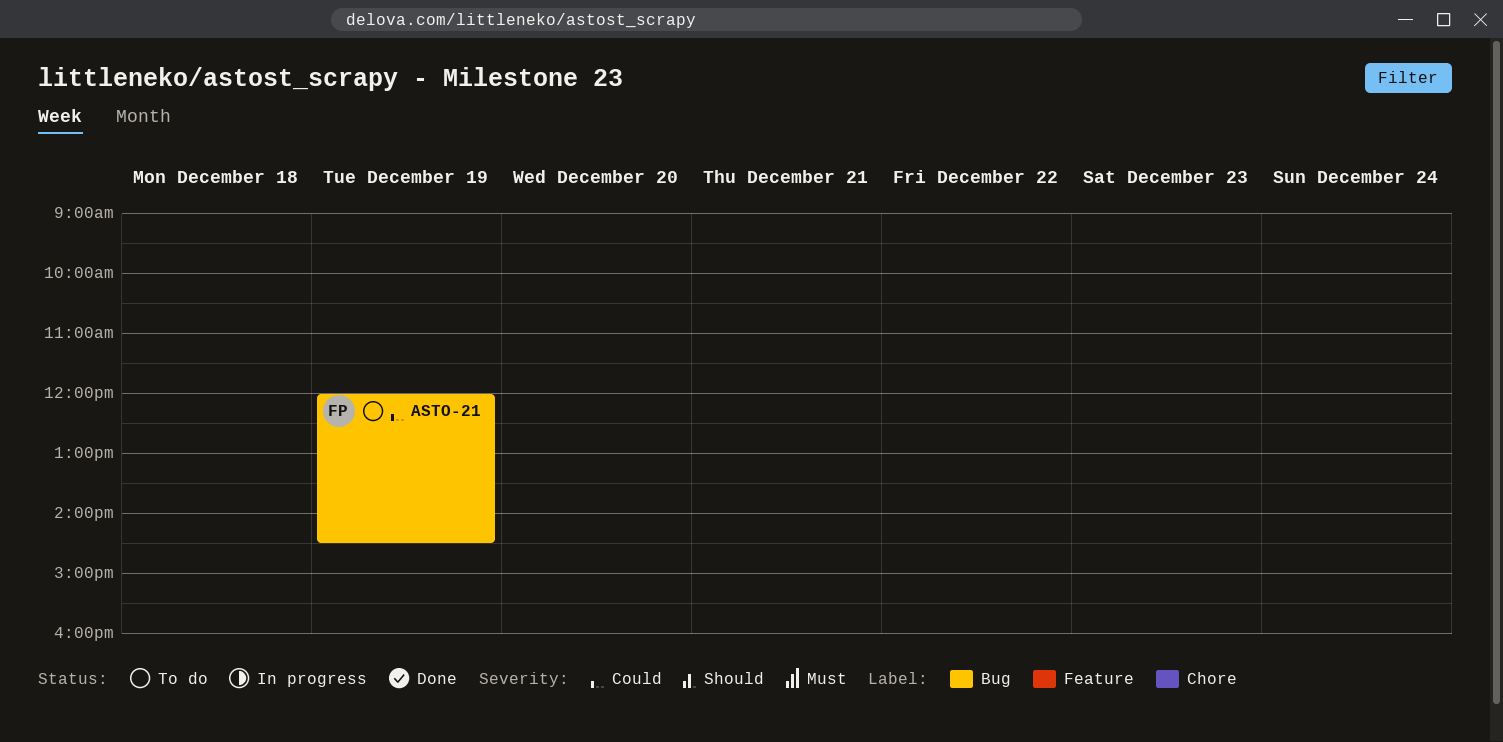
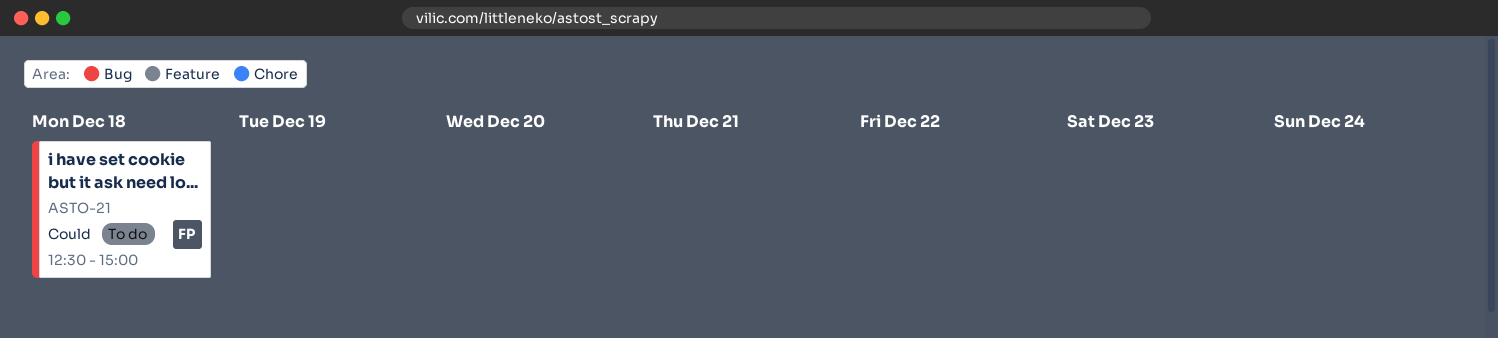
ASTO-21, day: Dec 19 -> Dec 18
ASTO-21, begins: 12:00 -> 12:30
ASTO-21, ends: 14:30 -> 15:00

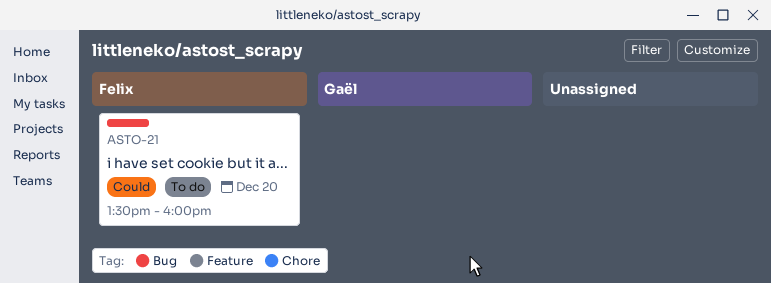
ASTO-21, day: Dec 18 -> Dec 20
ASTO-21, begins: 12:30 -> 13:30
ASTO-21, ends: 15:00 -> 16:00

